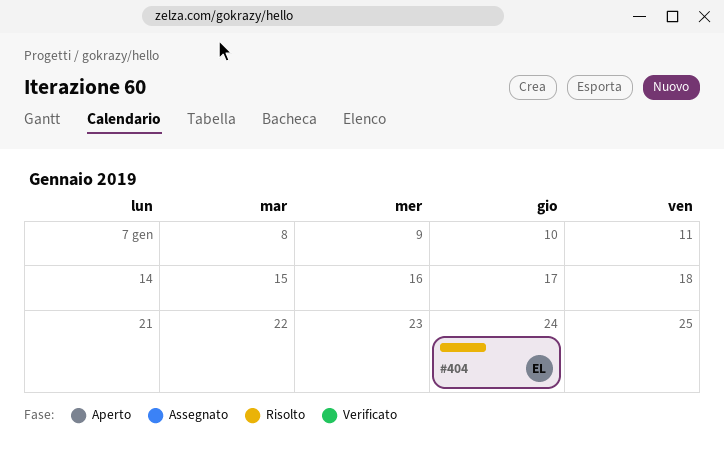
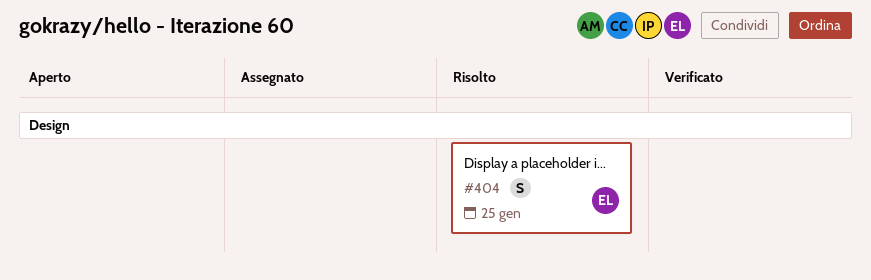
#404, due: Jan 24 -> Jan 25

